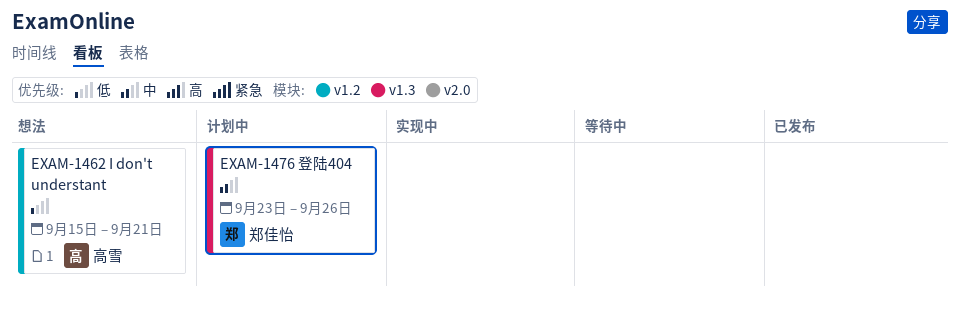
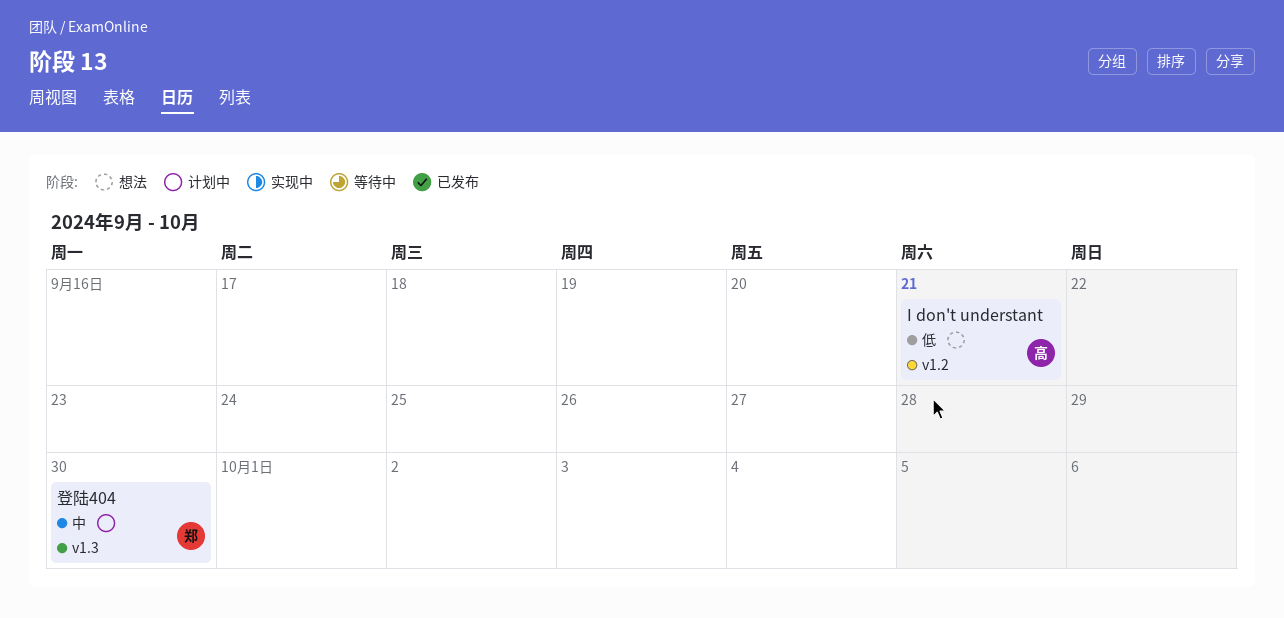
登陆404, due: Sep 26 -> Sep 30

